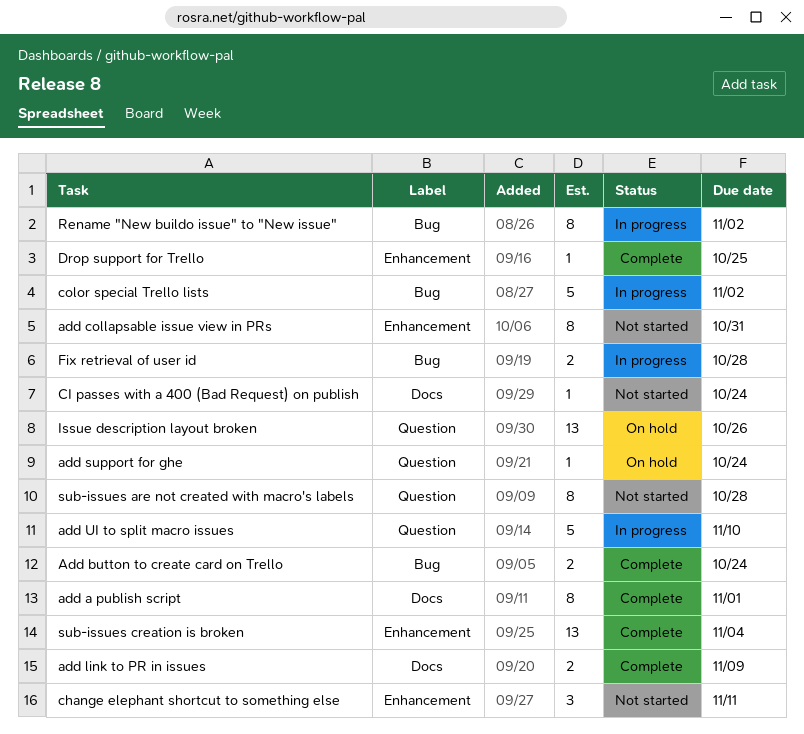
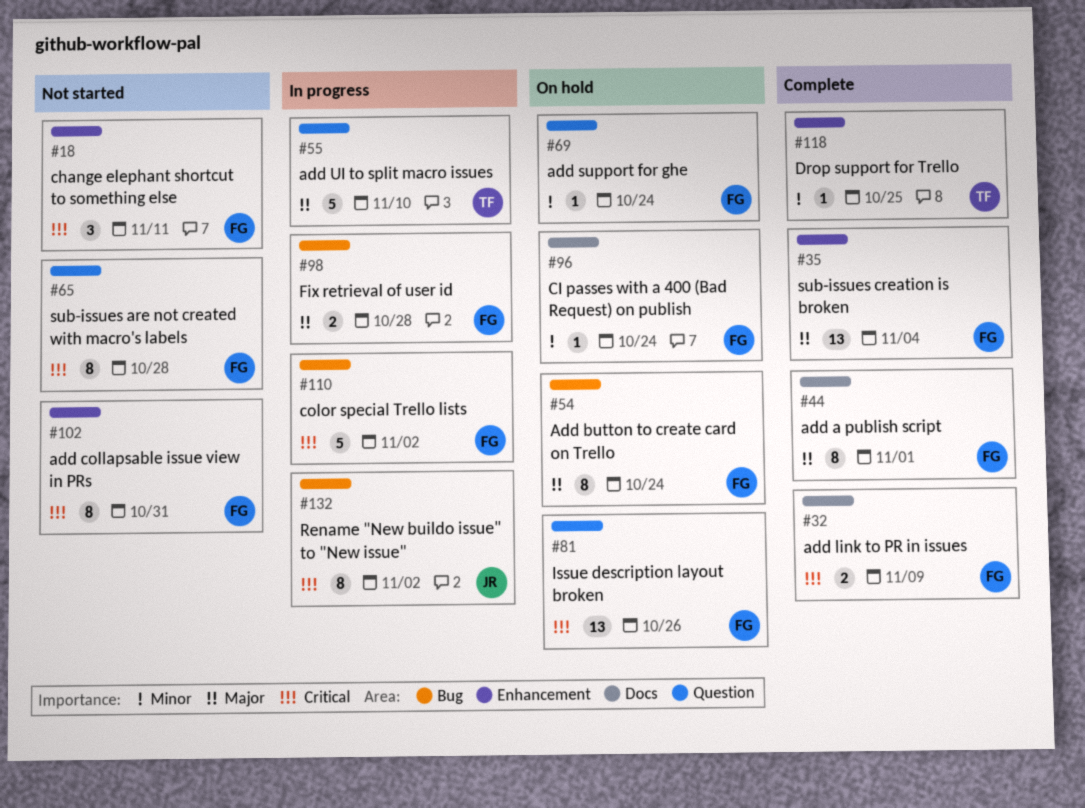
Add button to create card on Trello, status: Complete -> On hold
Add button to create card on Trello, estimate: 2 -> 8
CI passes with a 400 (Bad Request) on publish, status: Not started -> On hold

